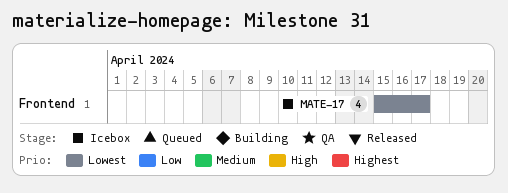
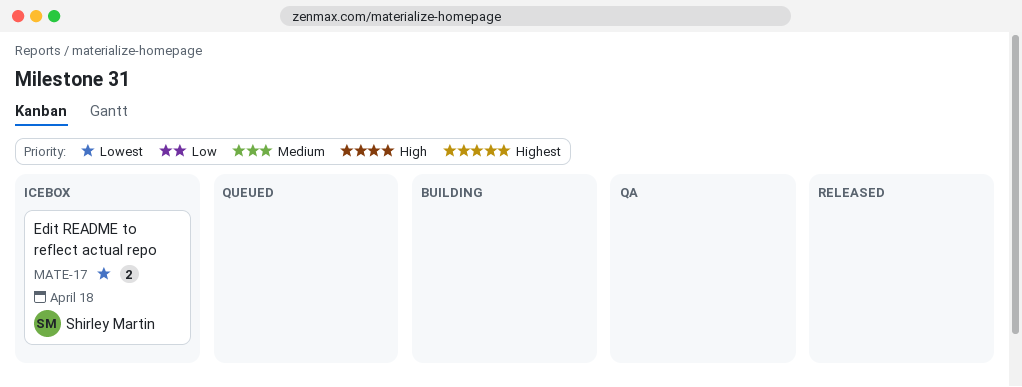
MATE-17, estimate: 4 -> 2
MATE-17, due: Apr 17 -> Apr 18

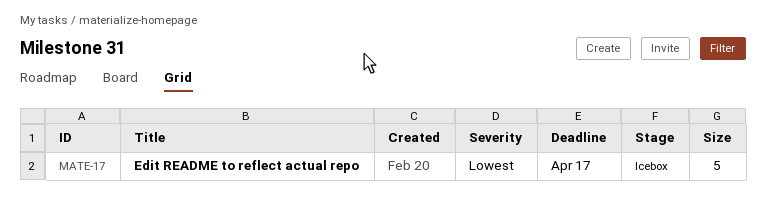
MATE-17, estimate: 2 -> 5
MATE-17, due: Apr 18 -> Apr 17

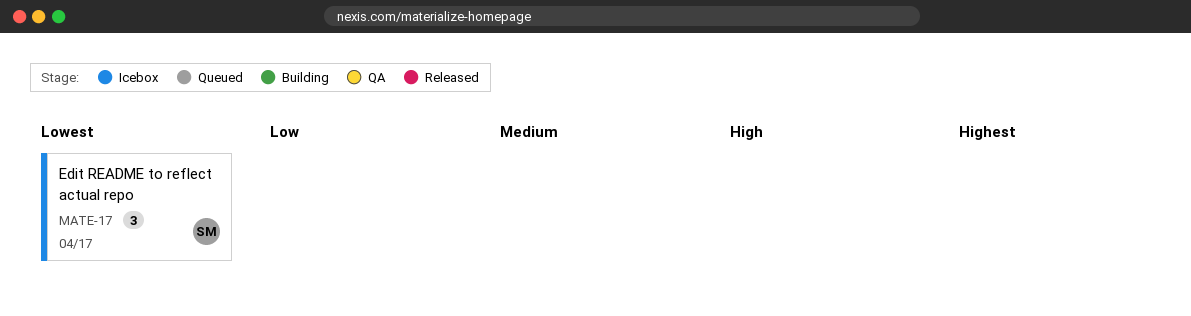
MATE-17, estimate: 5 -> 3

